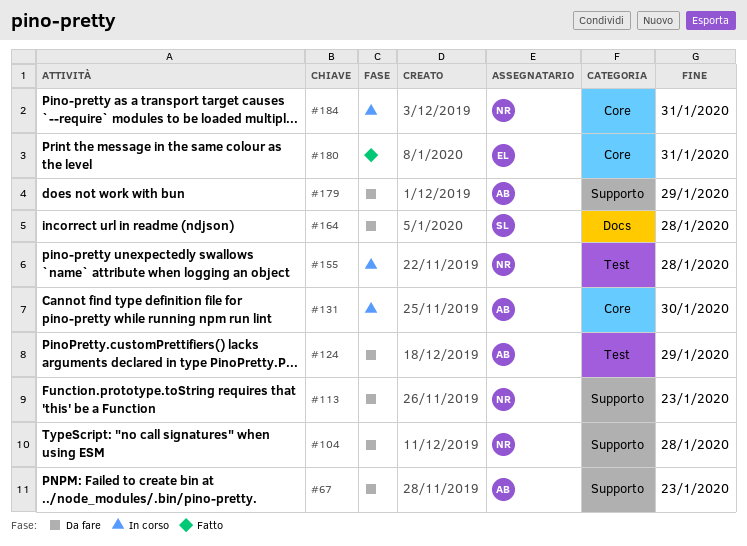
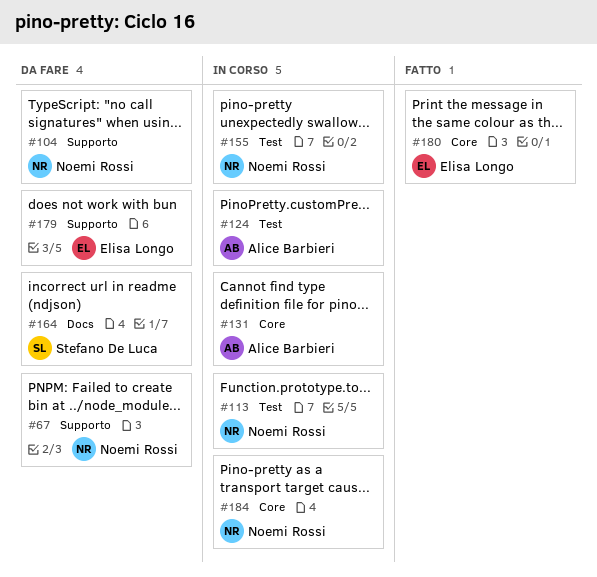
#67, owner: Alice Barbieri -> Noemi Rossi
#113, status: Da fare -> In corso
#113, label: Supporto -> Test
#124, status: Da fare -> In corso
#179, owner: Alice Barbieri -> Elisa Longo

